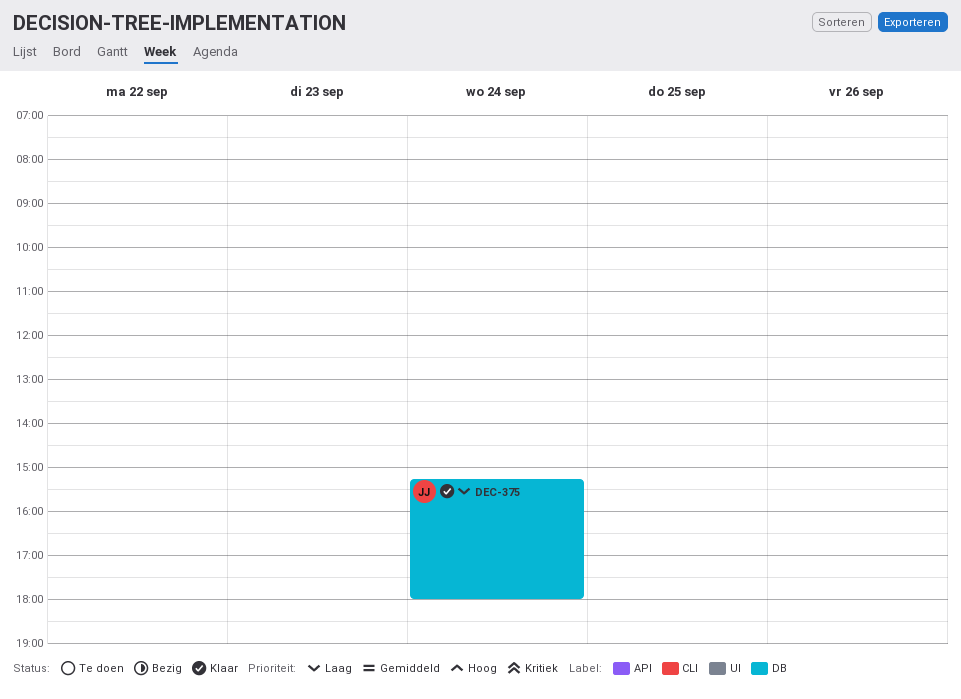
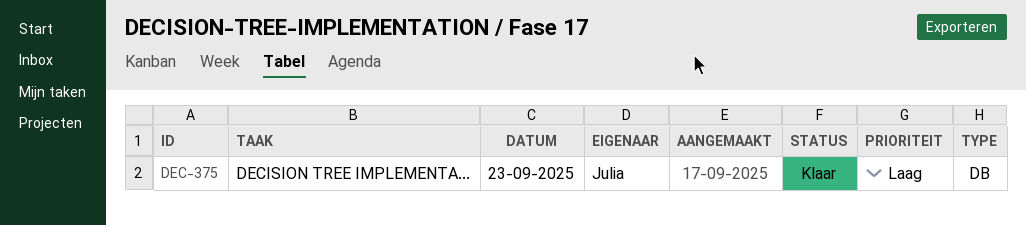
DEC-375, day: Sep 24 -> Sep 23

